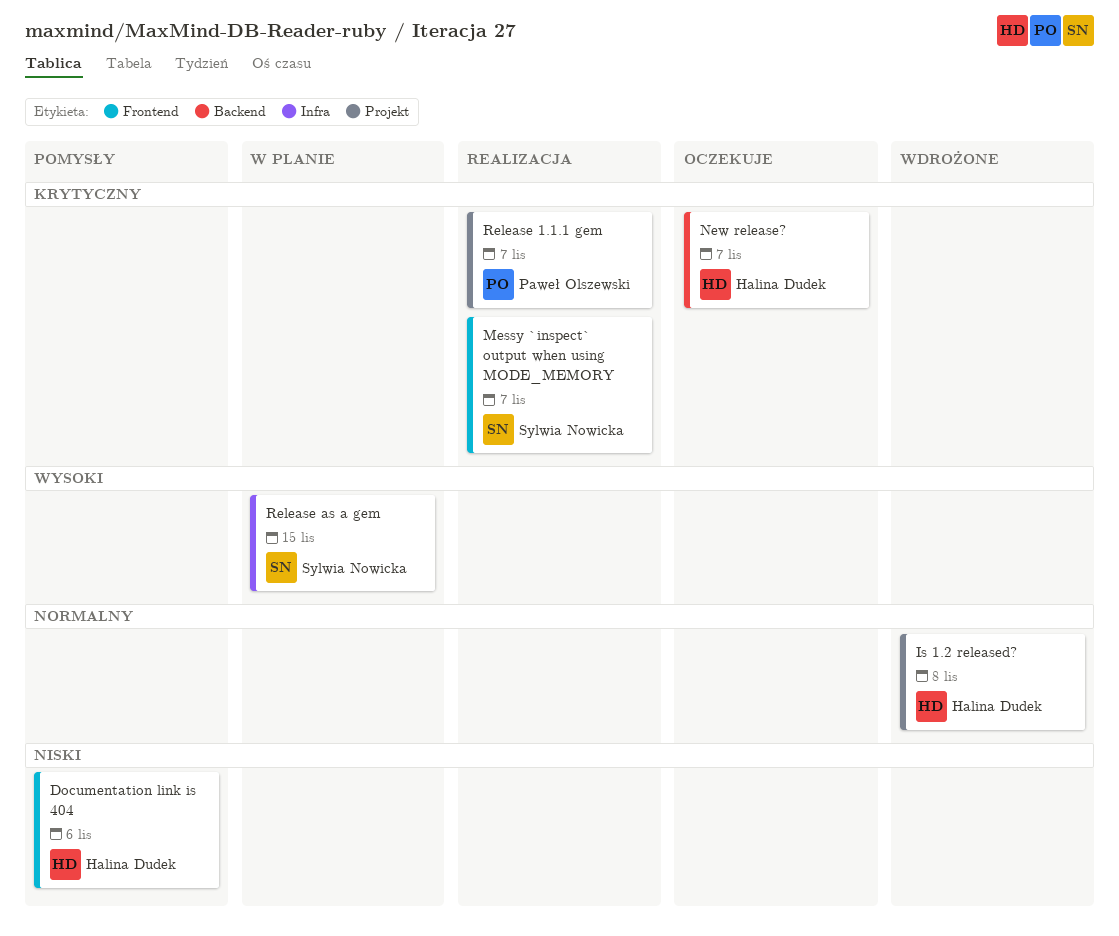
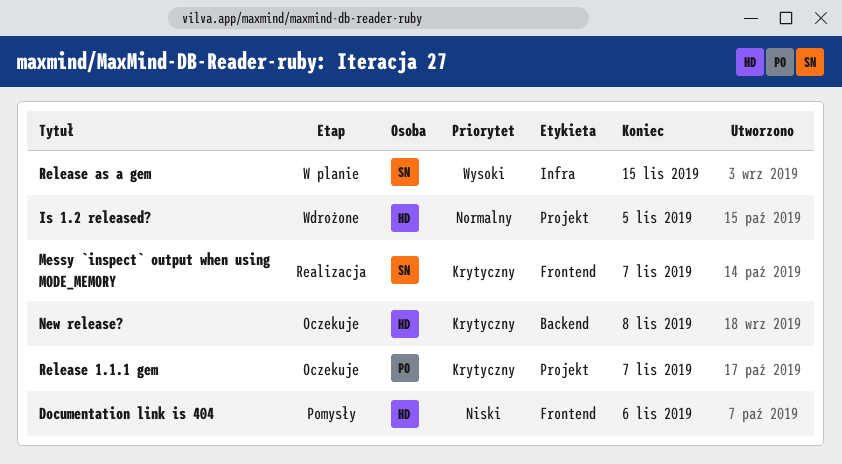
Is 1.2 released?, due: Nov 8 -> Nov 5
New release?, due: Nov 7 -> Nov 8
Release 1.1.1 gem, status: Realizacja -> Oczekuje

